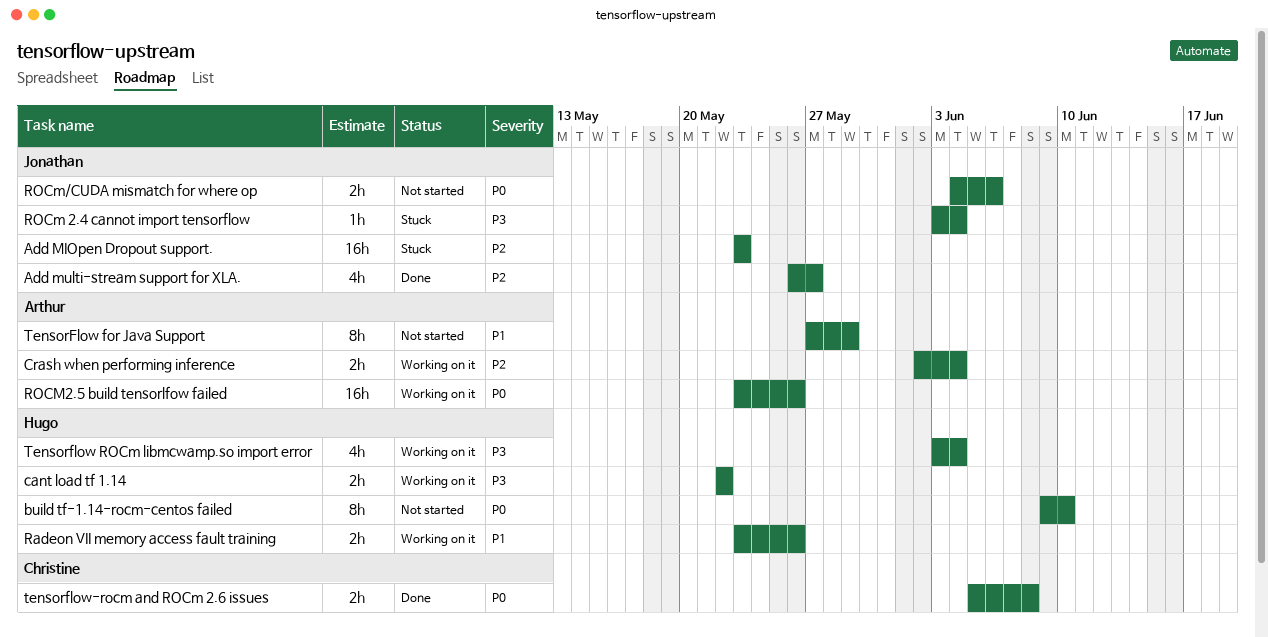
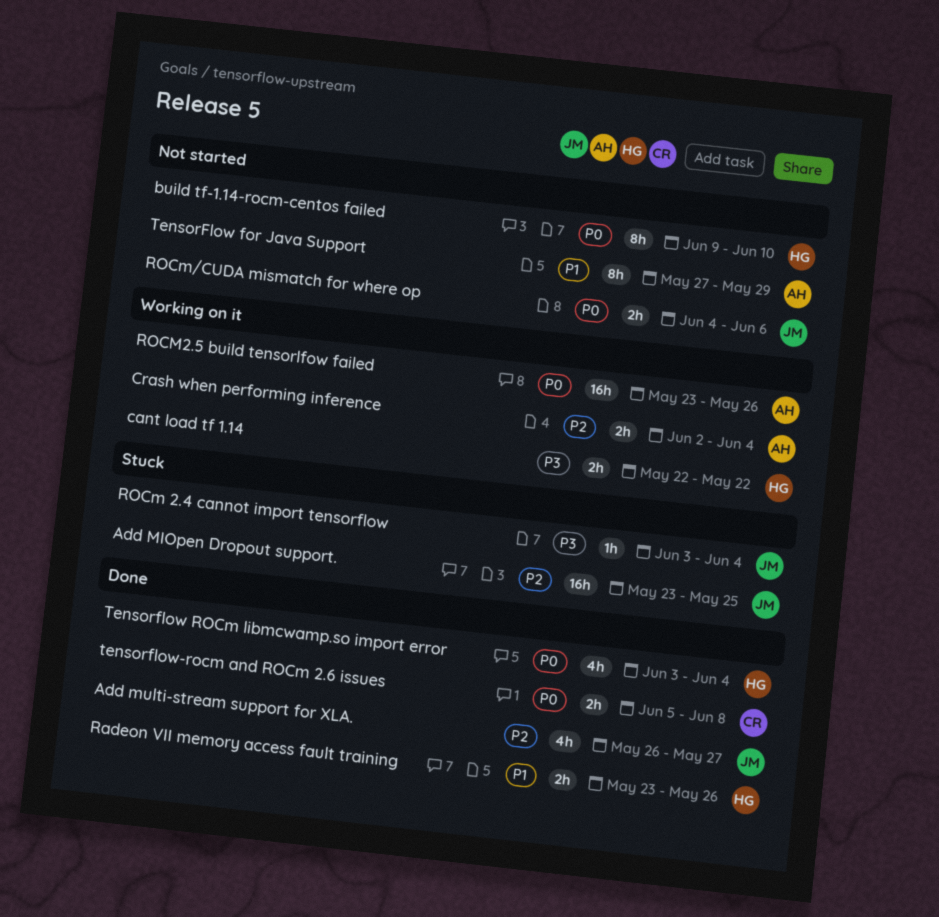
Add MIOpen Dropout support., due: May 23 -> May 25
Radeon VII memory access fault training, status: Working on it -> Done
Tensorflow ROCm libmcwamp.so import error, status: Working on it -> Done
Tensorflow ROCm libmcwamp.so import error, priority: P3 -> P0

